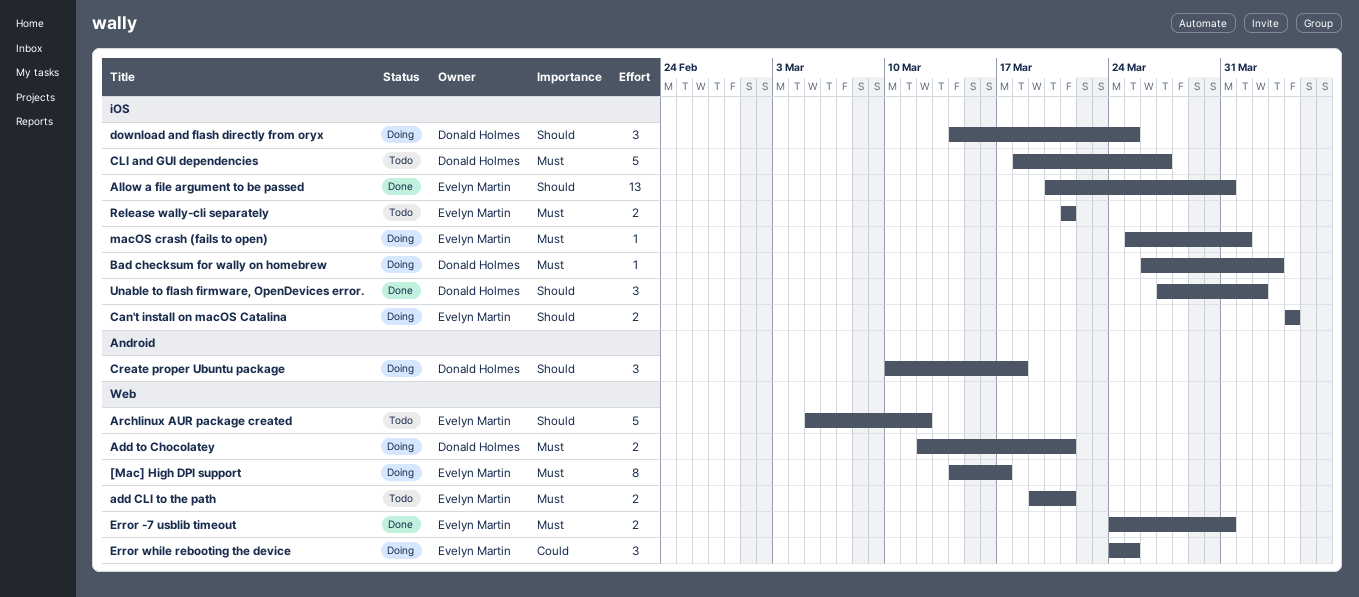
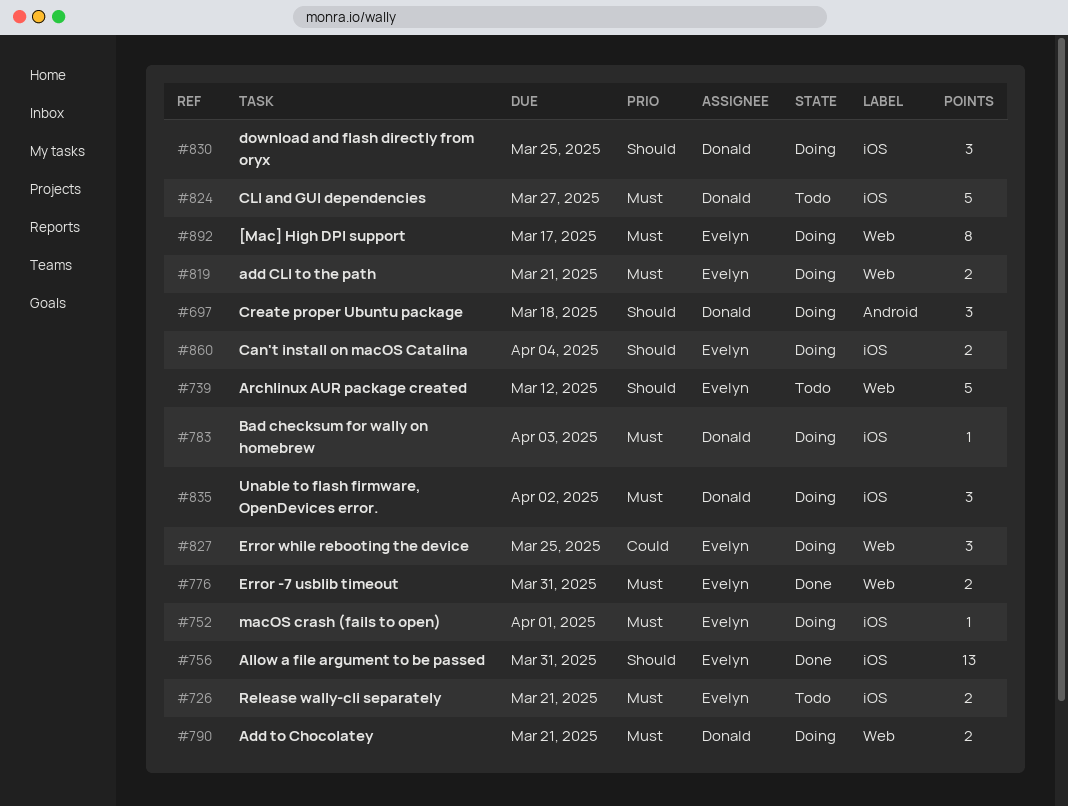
add CLI to the path, status: Todo -> Doing
Unable to flash firmware, OpenDevices error., status: Done -> Doing
Unable to flash firmware, OpenDevices error., priority: Should -> Must

